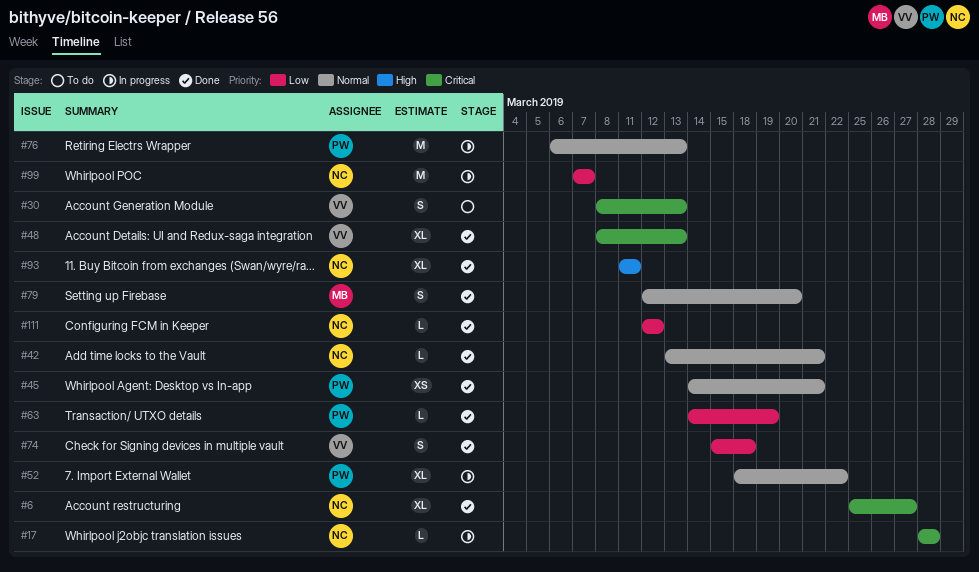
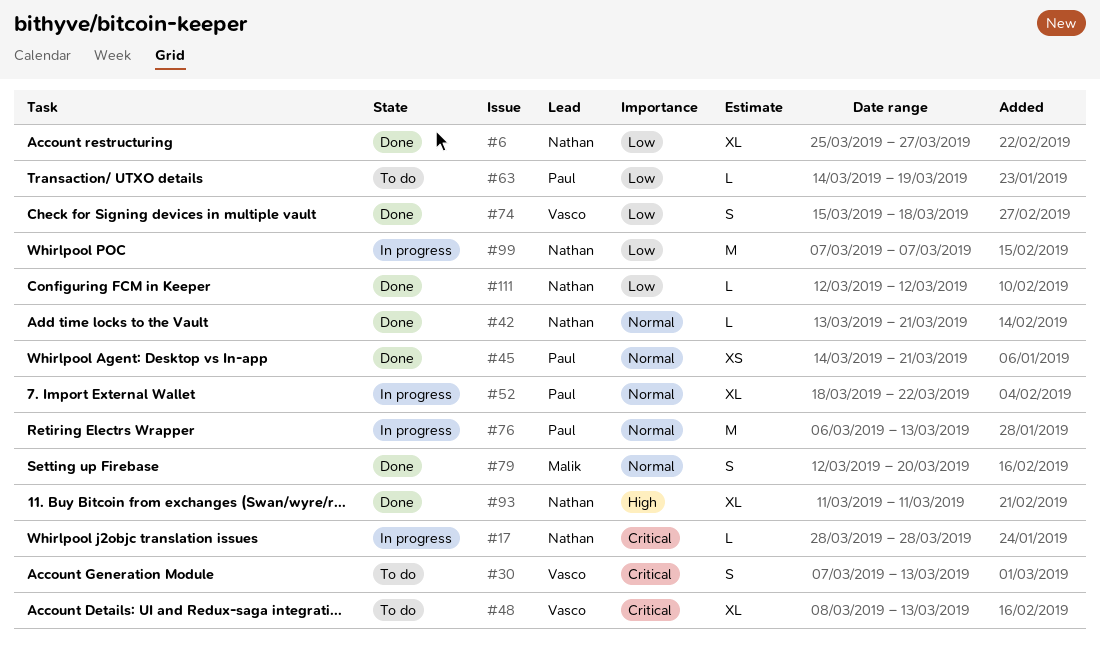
#6, priority: Critical -> Low
#30, start: Mar 8 -> Mar 7
#48, status: Done -> To do
#63, status: Done -> To do

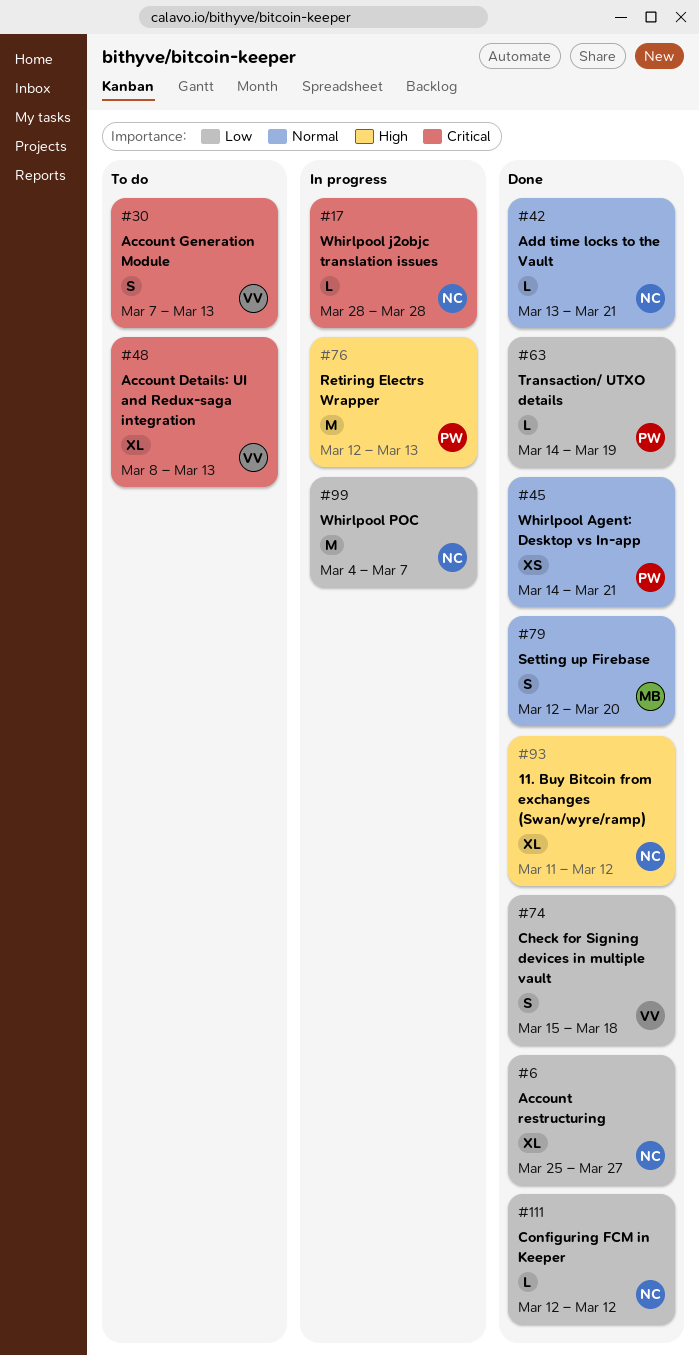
#52: present -> none
#63, status: To do -> Done
#76, priority: Normal -> High
#76, start: Mar 6 -> Mar 12
#93, due: Mar 11 -> Mar 12
#99, start: Mar 7 -> Mar 4

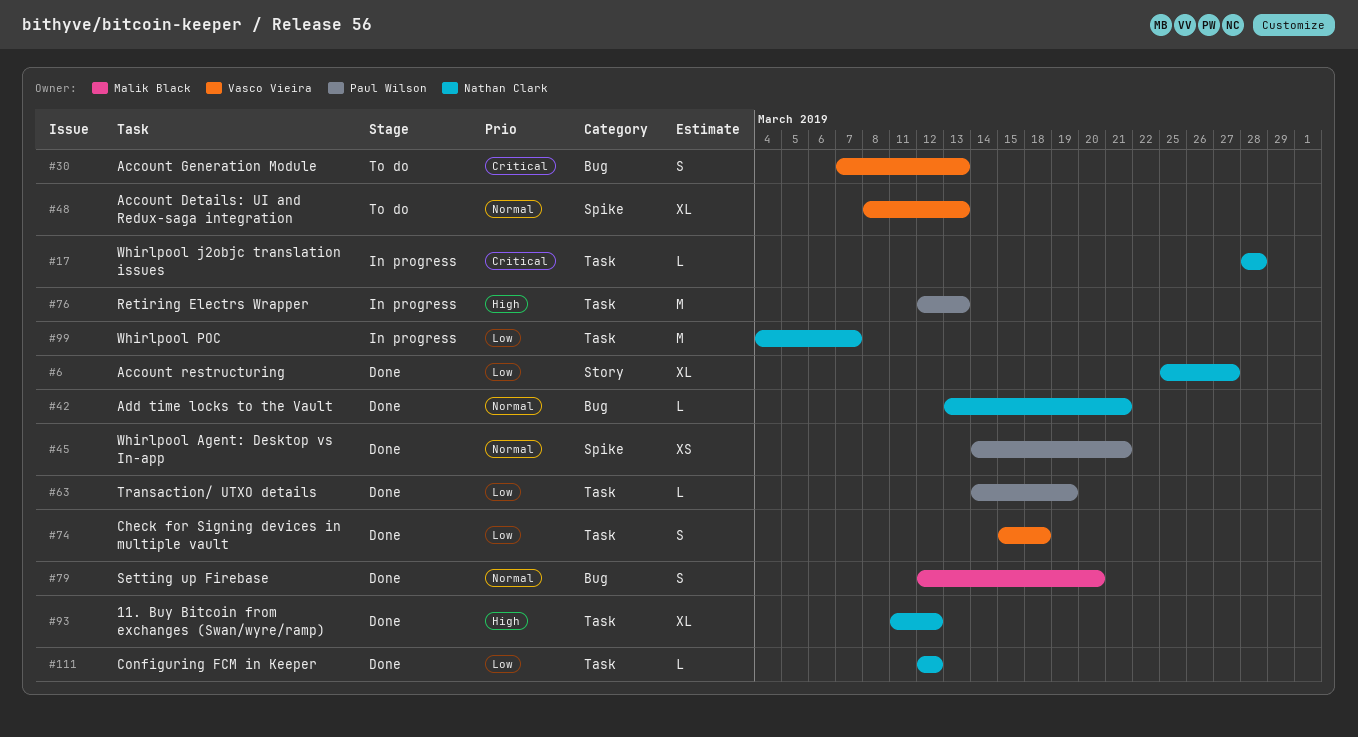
#48, priority: Critical -> Normal

